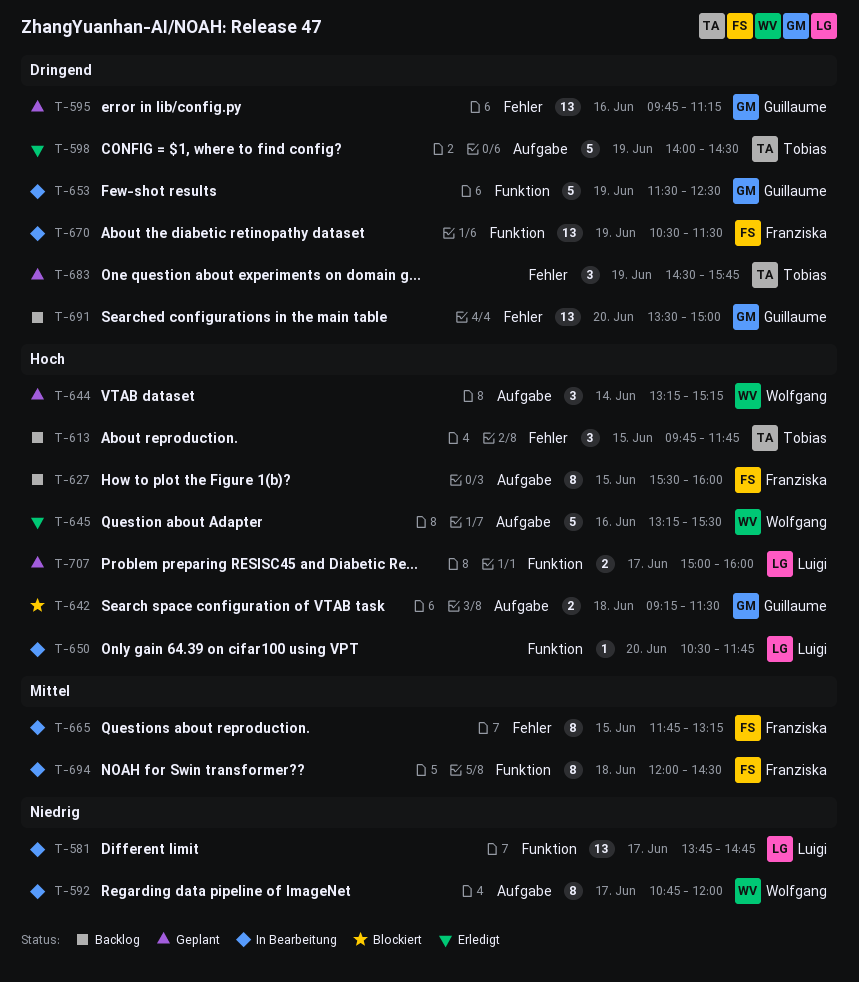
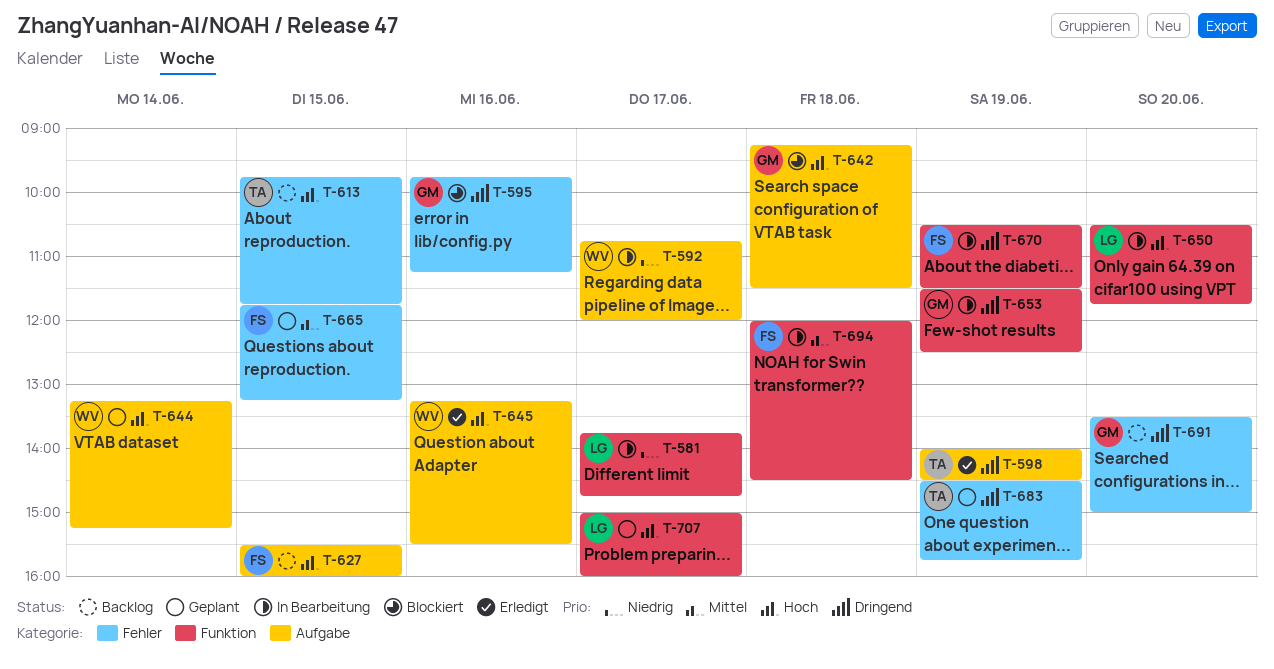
T-595, status: Geplant -> Blockiert
T-665, status: In Bearbeitung -> Geplant

